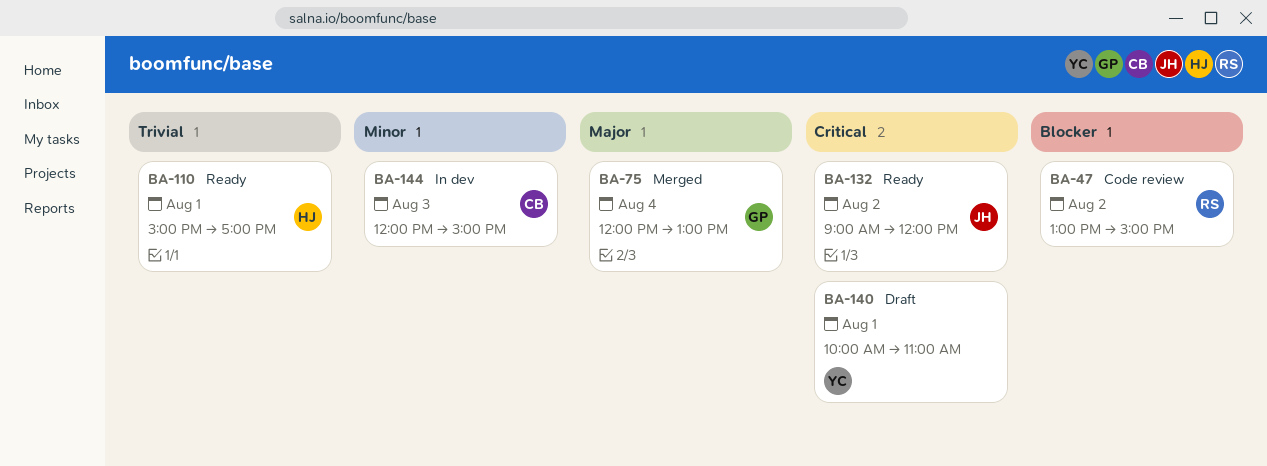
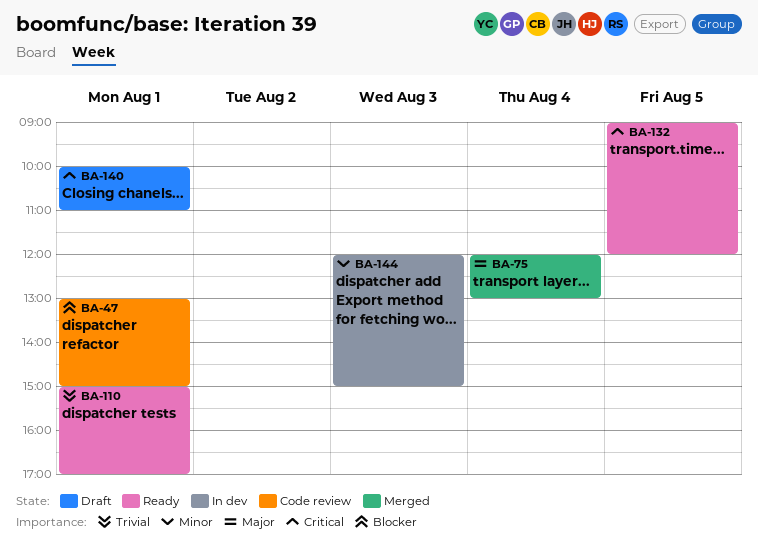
BA-47, day: Aug 2 -> Aug 1
BA-132, day: Aug 2 -> Aug 5

